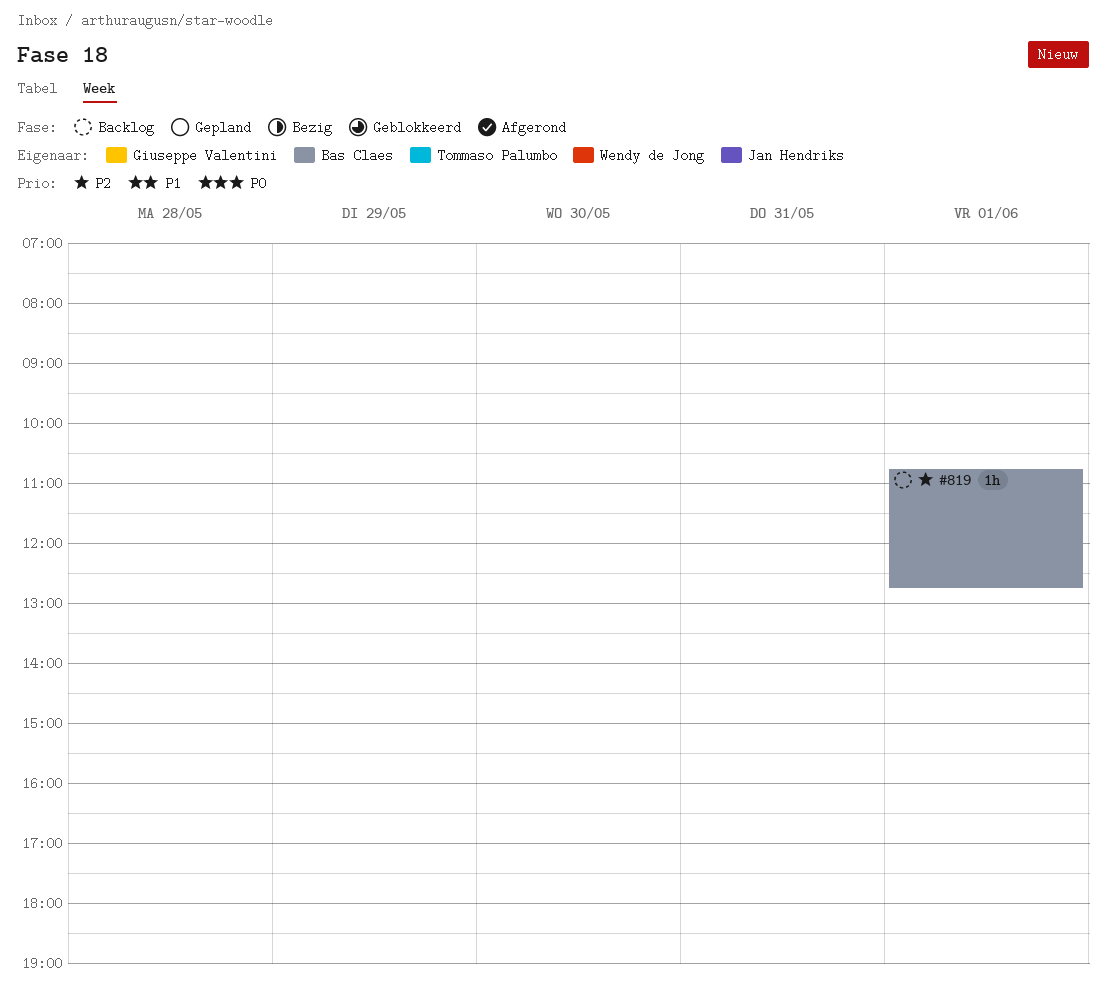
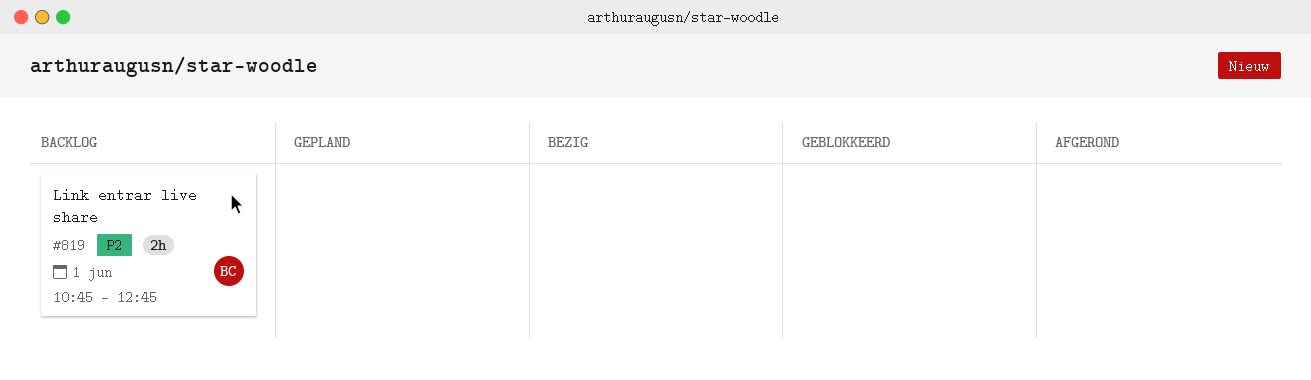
#819, estimate: 1h -> 2h

